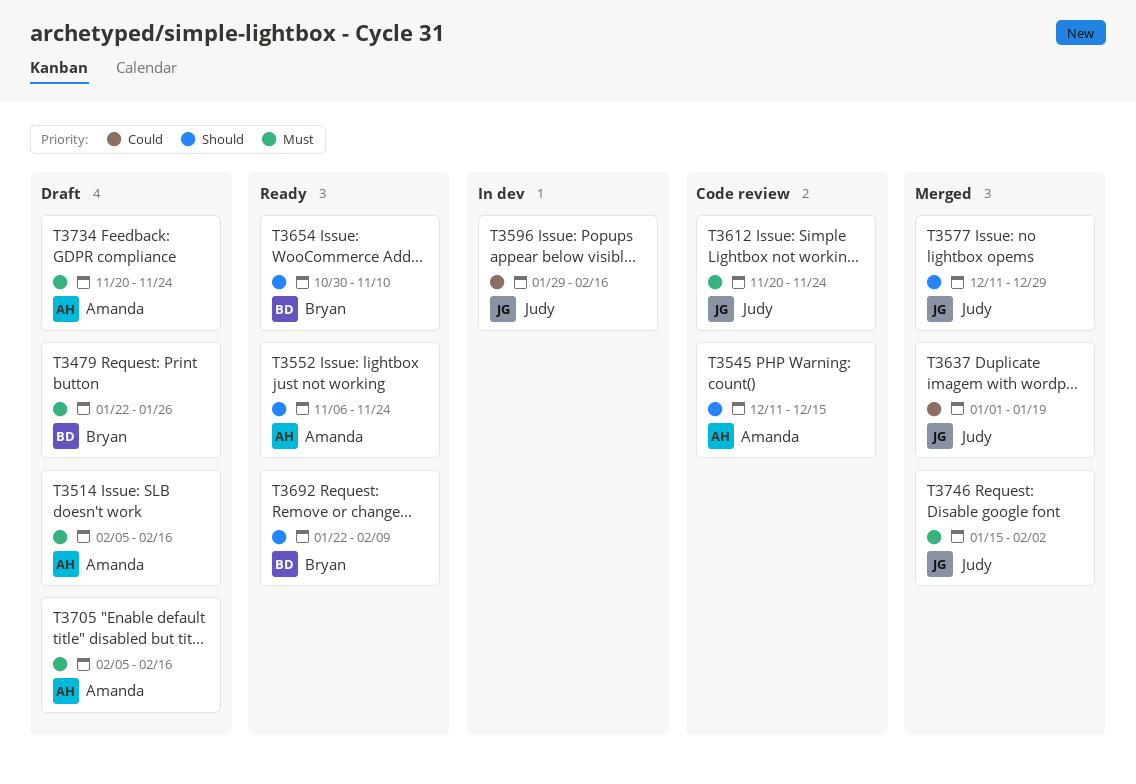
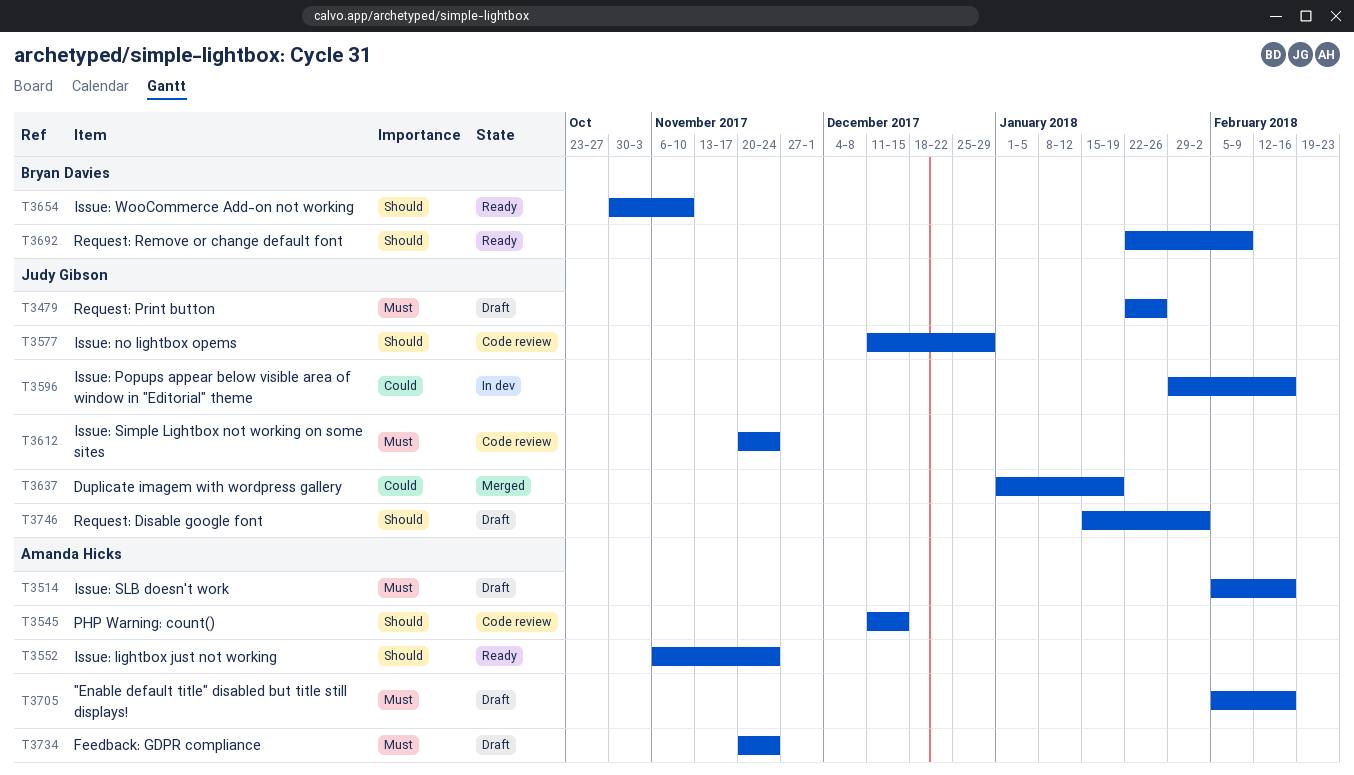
T3479, owner: Bryan Davies -> Judy Gibson
T3577, status: Merged -> Code review
T3746, status: Merged -> Draft
T3746, priority: Must -> Should

